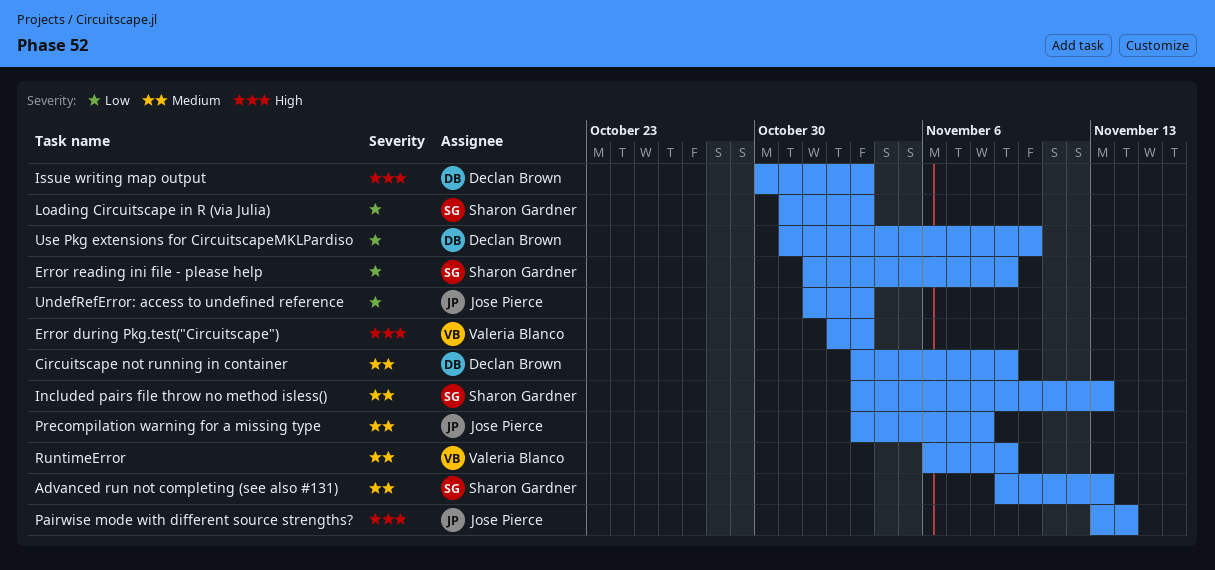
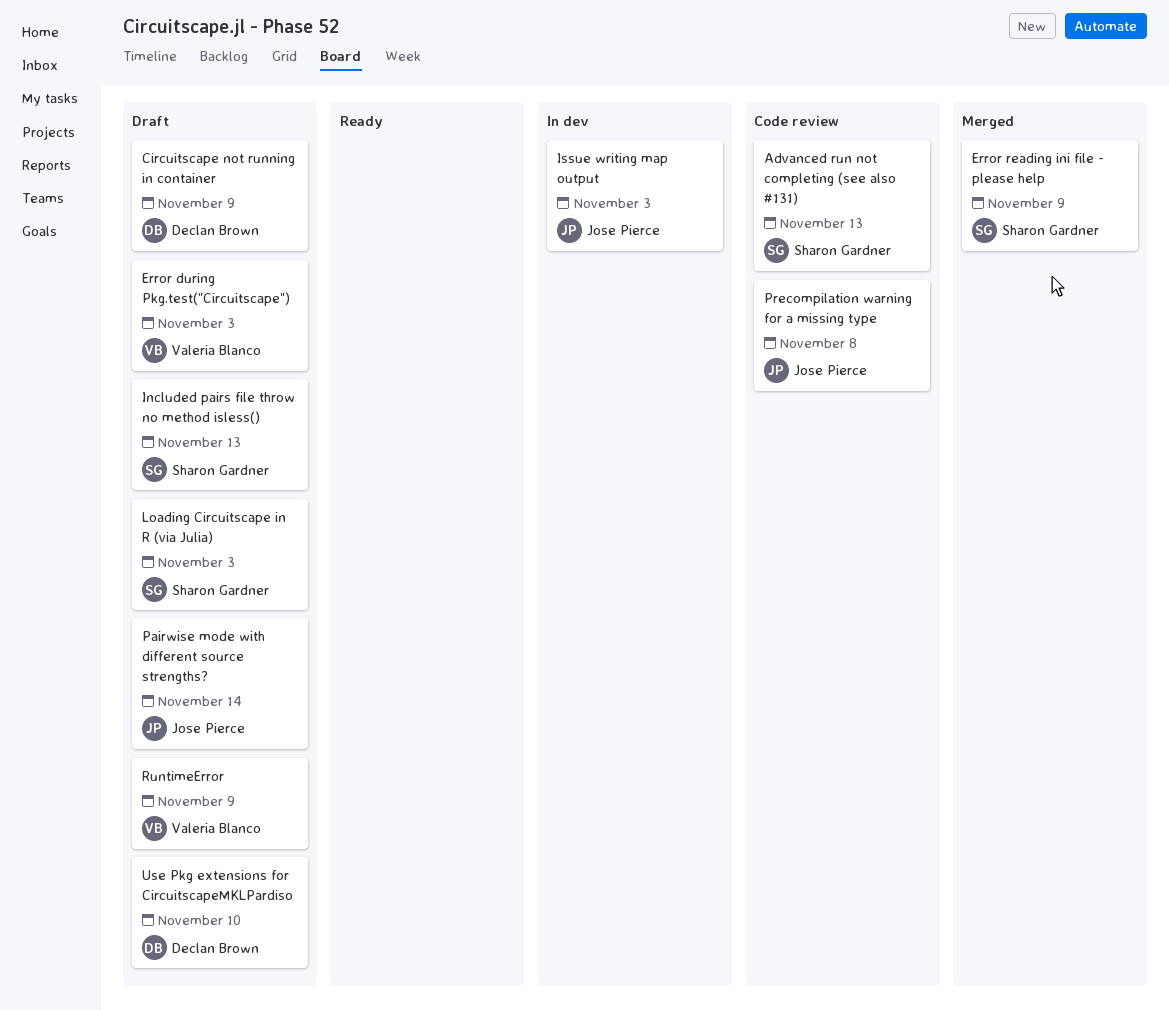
Issue writing map output, owner: Declan Brown -> Jose Pierce
UndefRefError: access to undefined reference: present -> none

